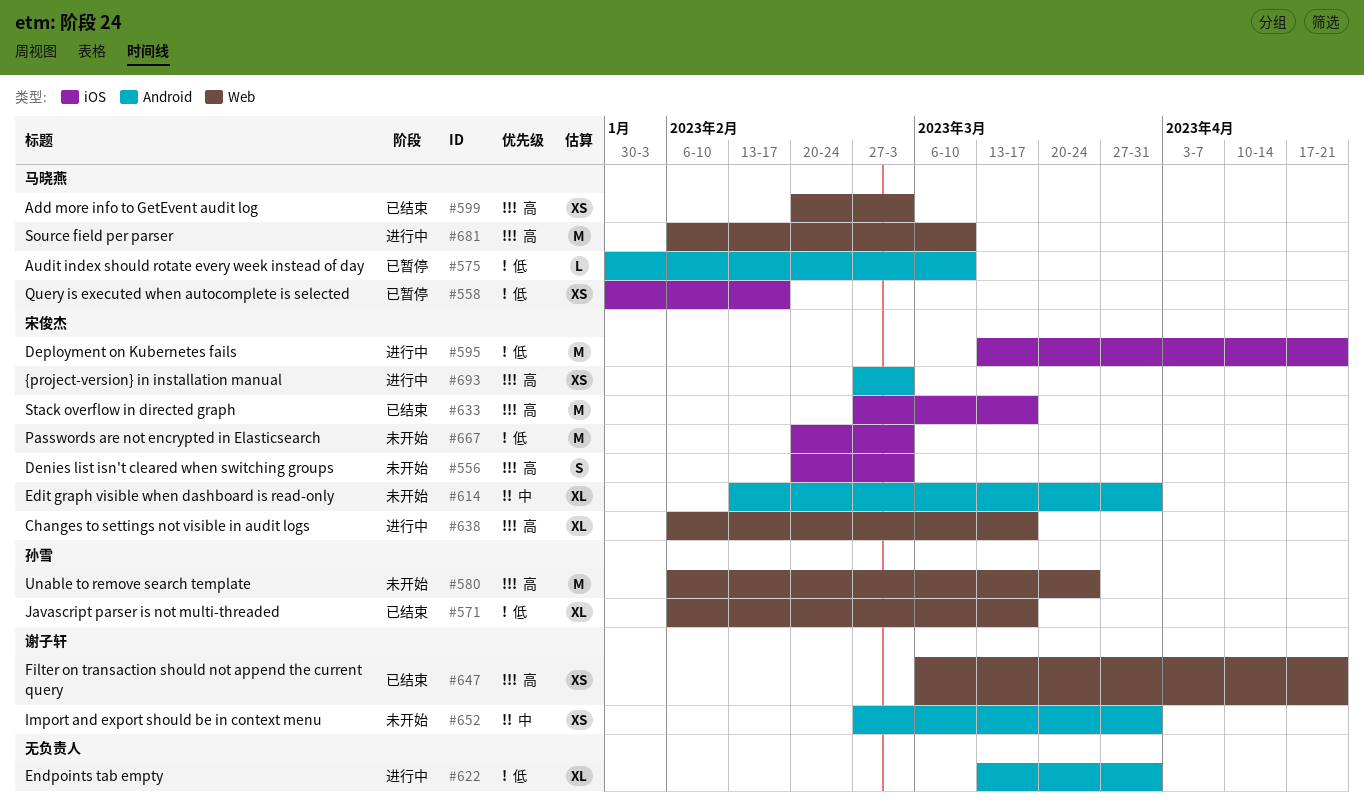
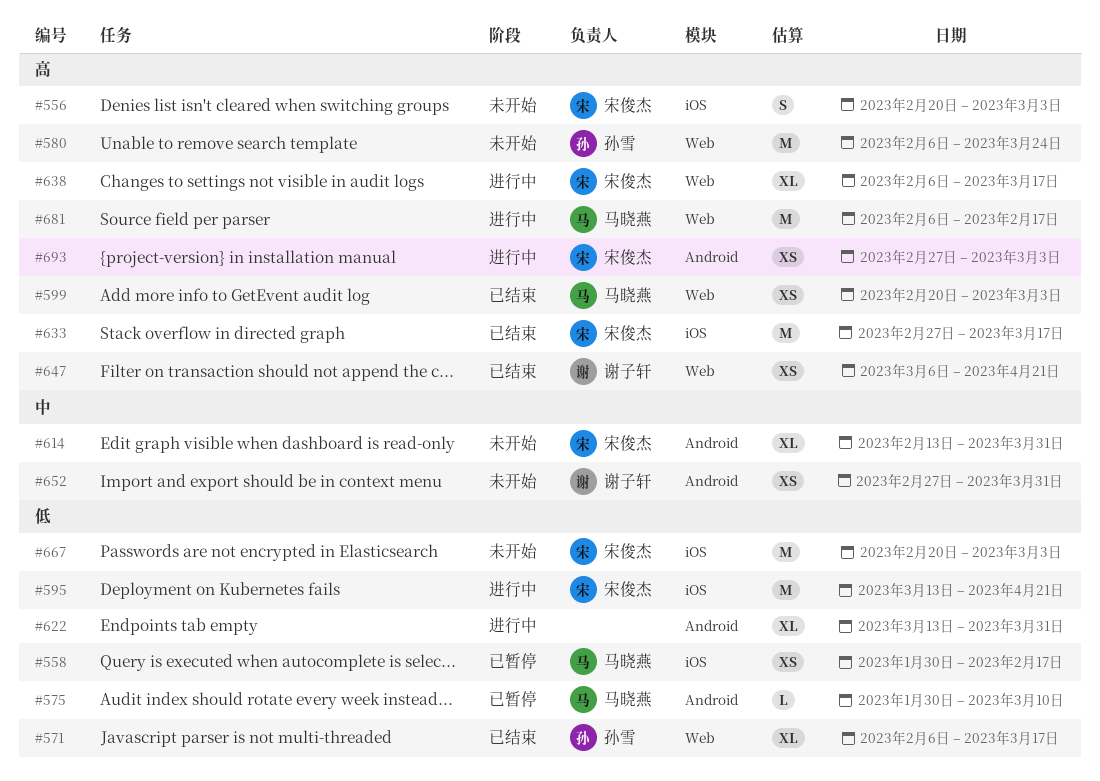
#681, due: Mar 10 -> Feb 17

